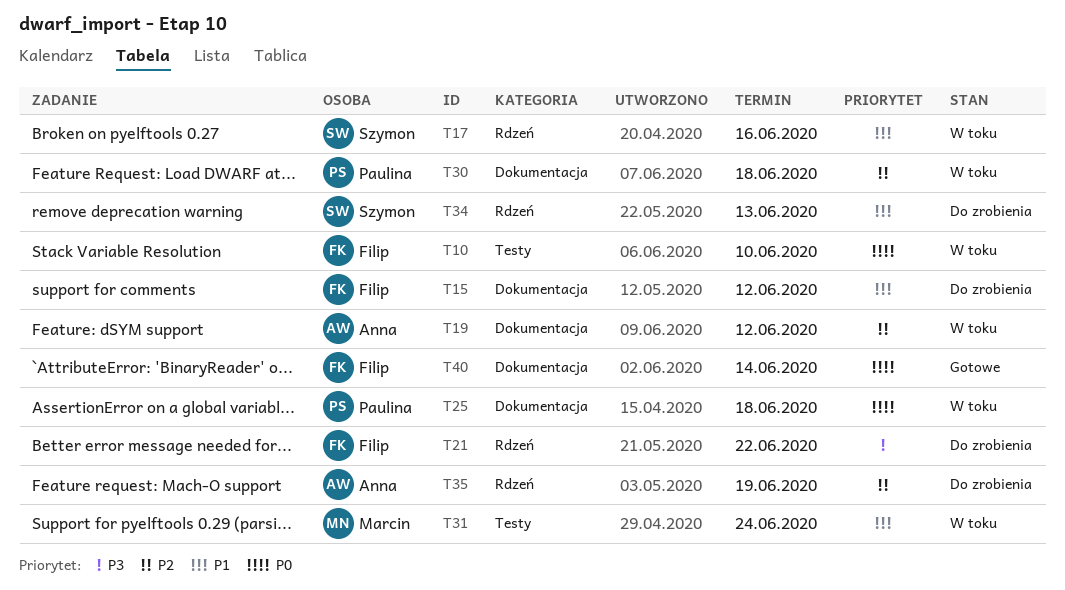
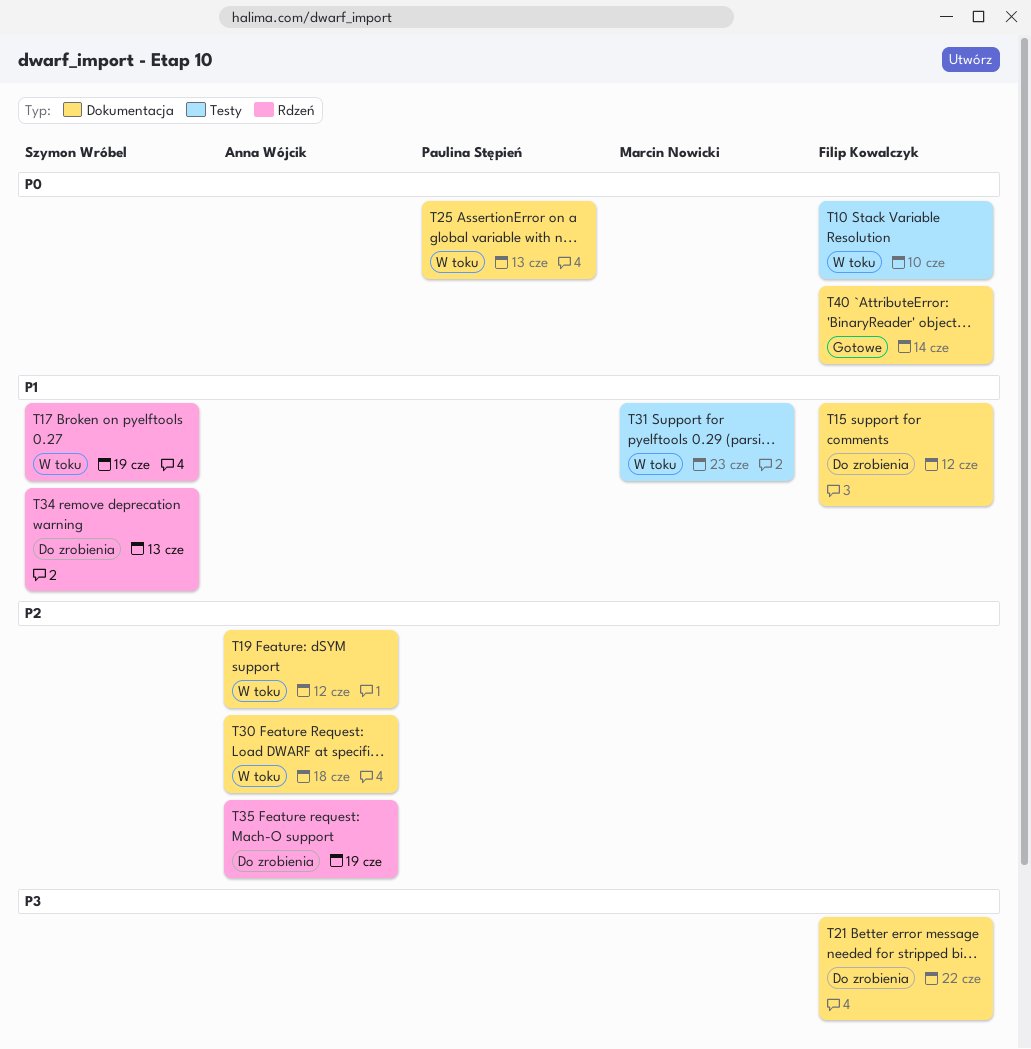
T17, due: Jun 16 -> Jun 19
T21, label: Rdzeń -> Dokumentacja
T25, due: Jun 18 -> Jun 13
T30, owner: Paulina Stępień -> Anna Wójcik
T31, due: Jun 24 -> Jun 23

